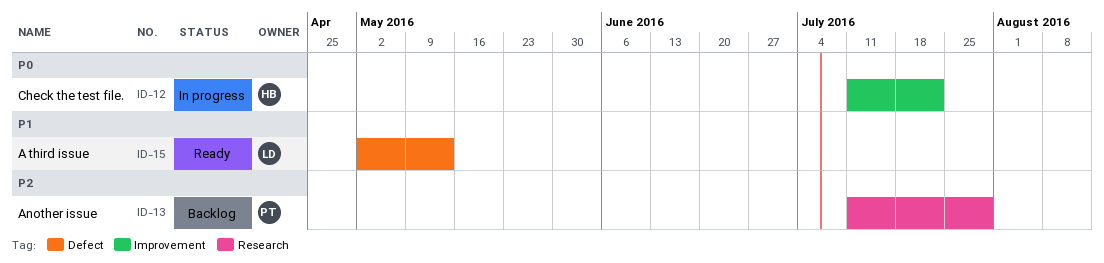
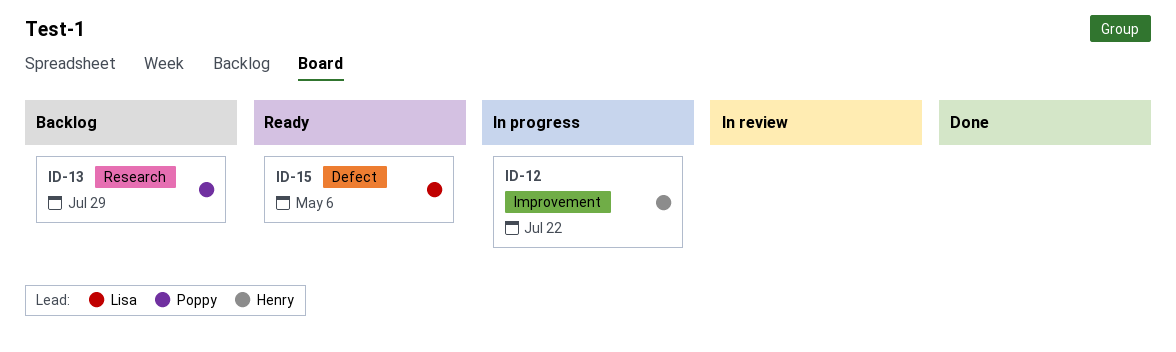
ID-15, due: May 13 -> May 6

